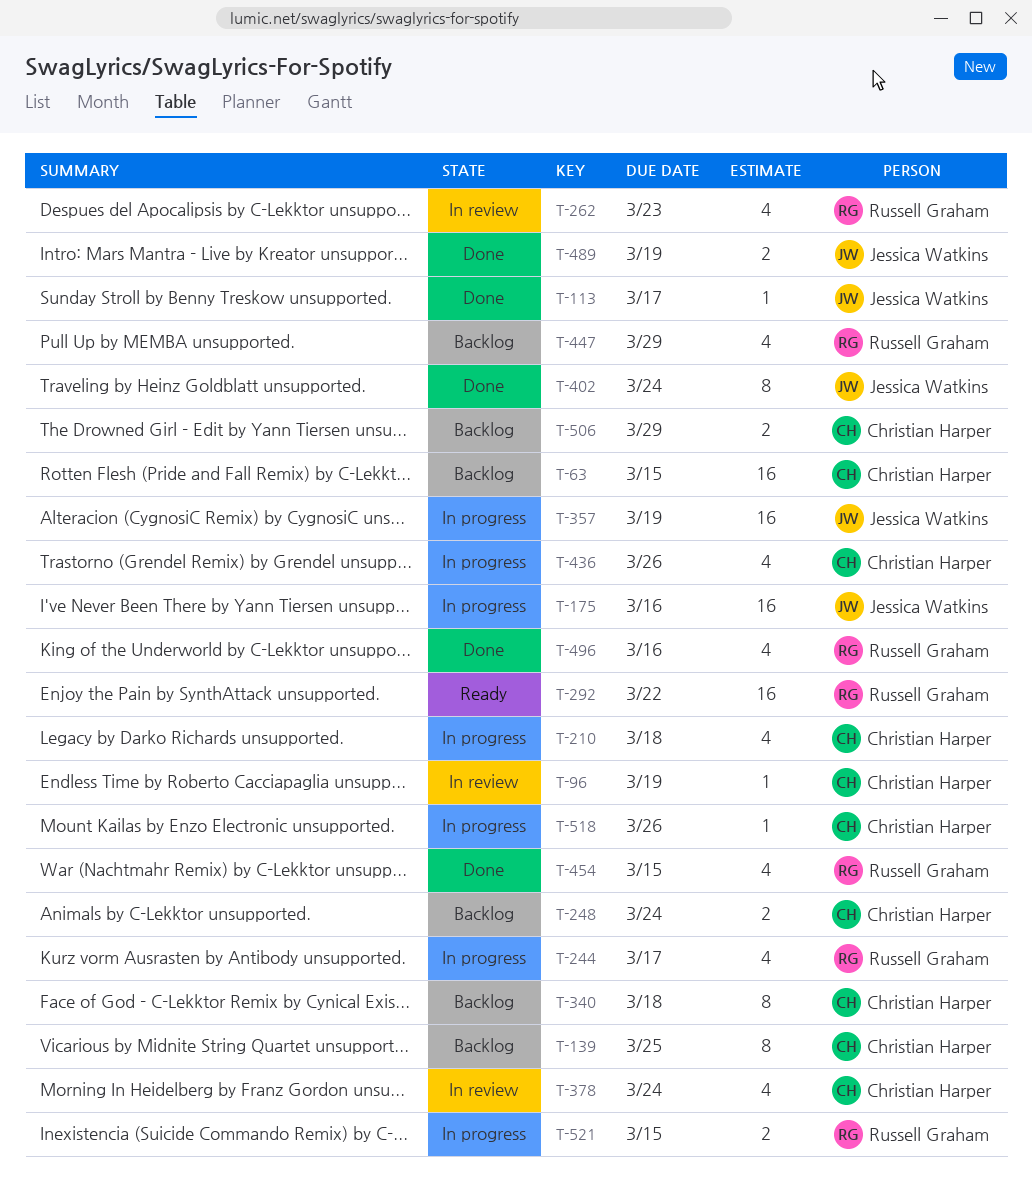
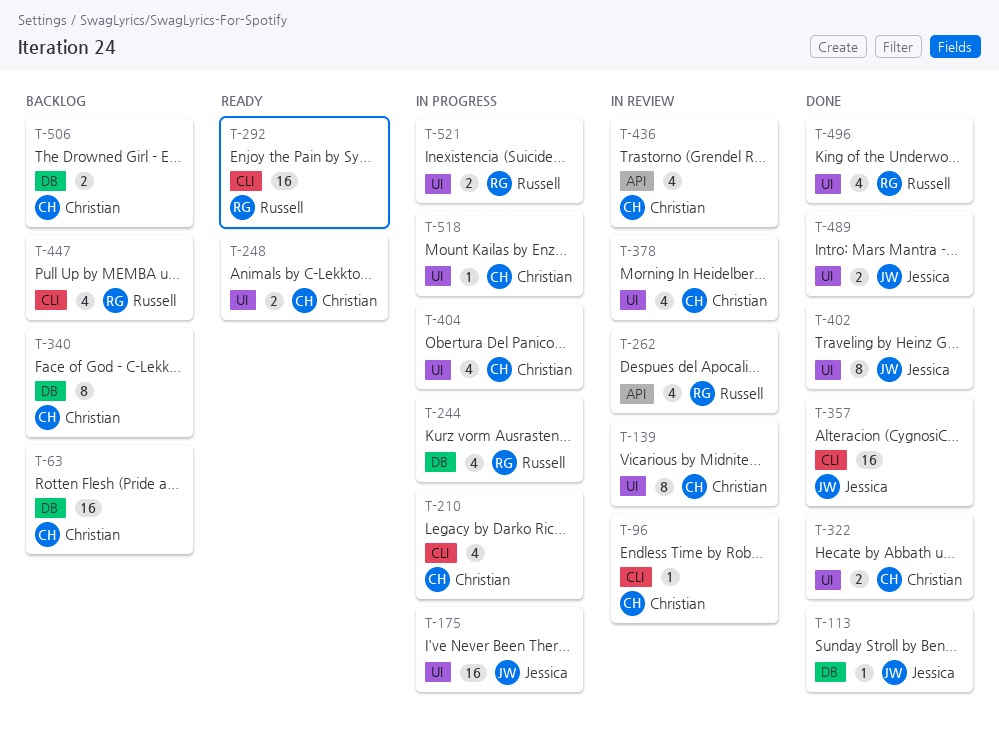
T-139, status: Backlog -> In review
T-248, status: Backlog -> Ready
T-322: none -> present
T-357, status: In progress -> Done
T-404: none -> present
T-436, status: In progress -> In review
T-454: present -> none

